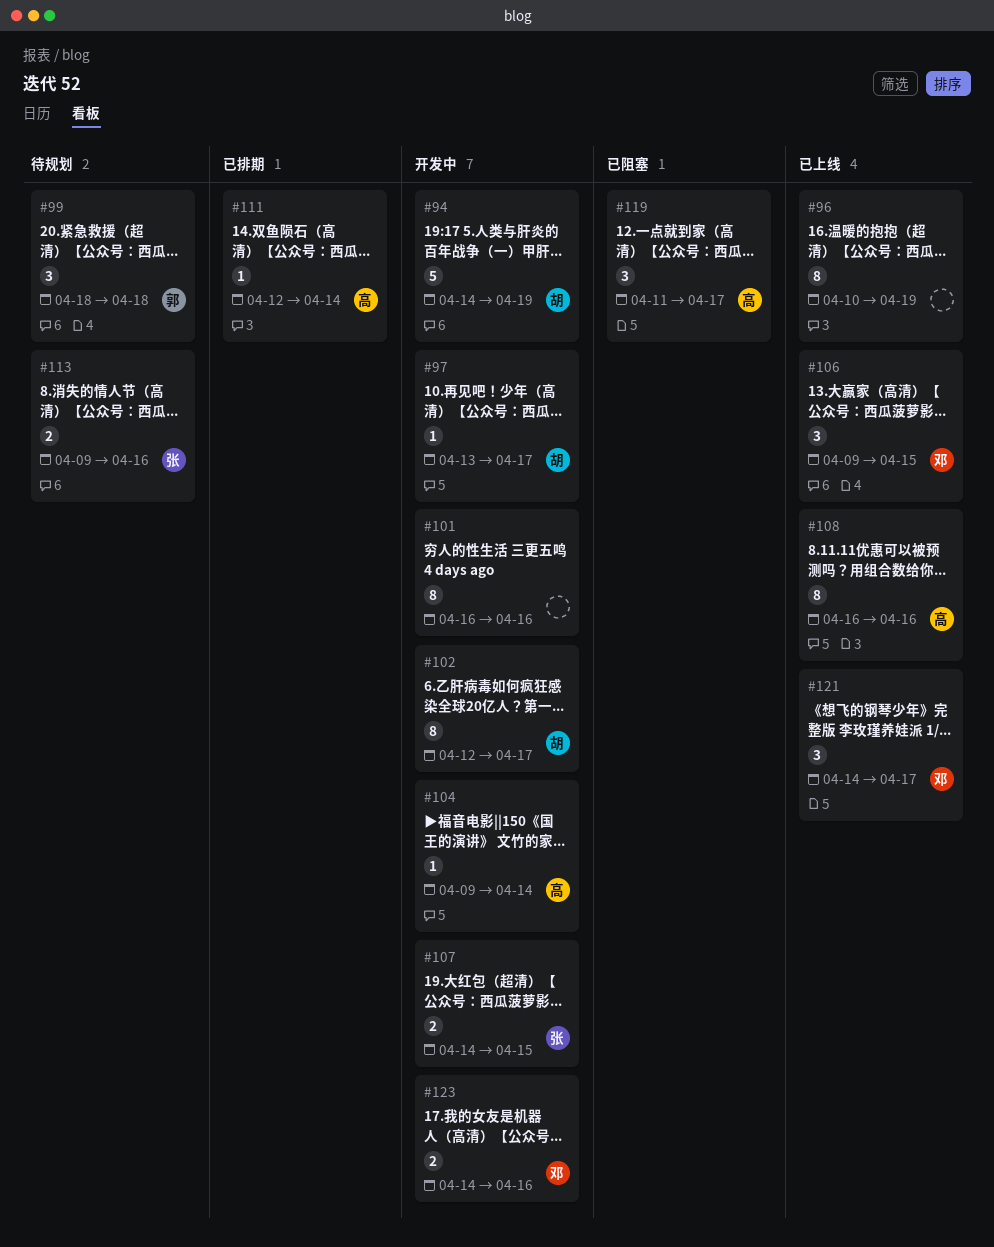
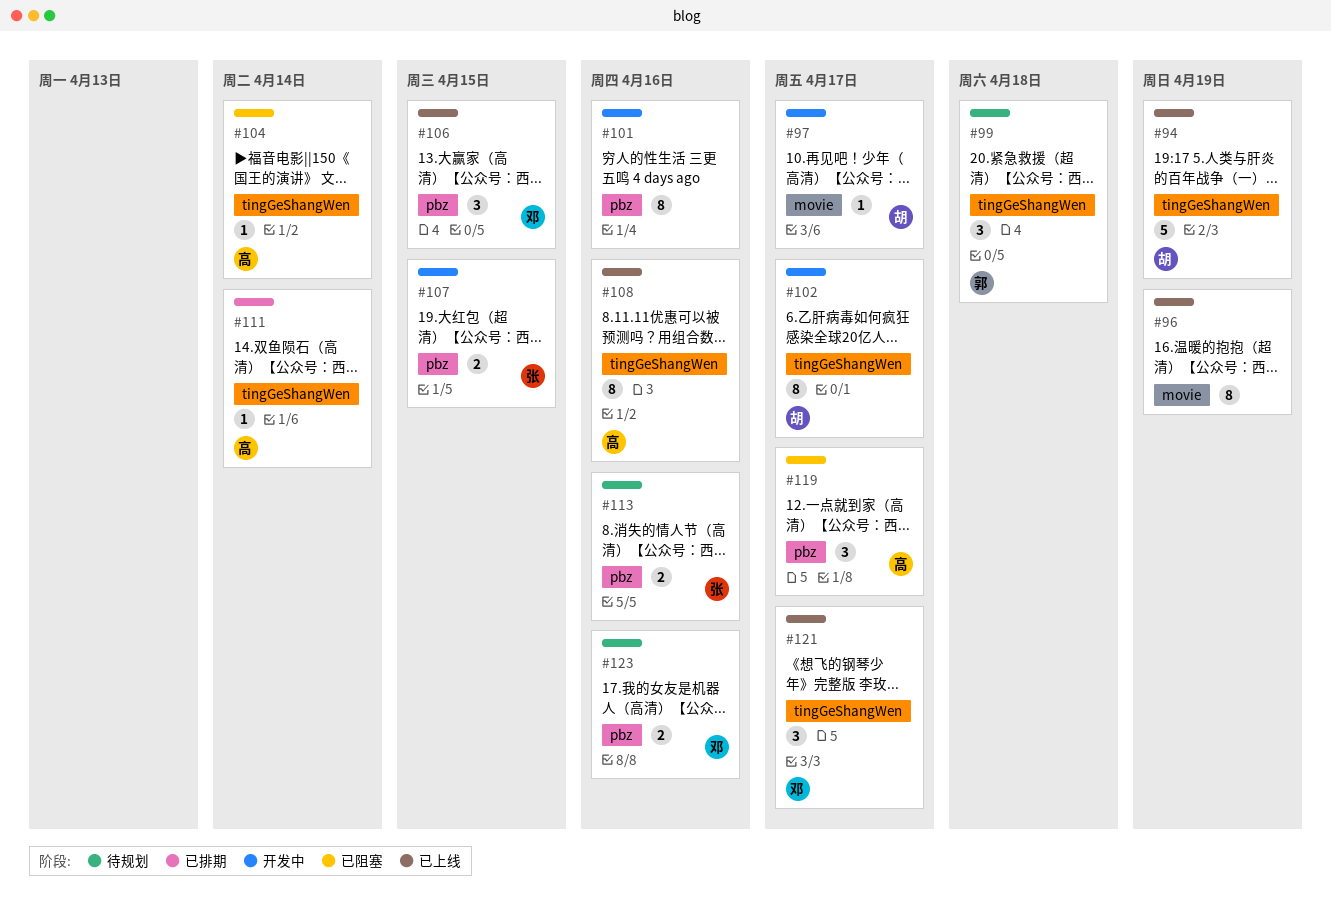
#94, status: 开发中 -> 已上线
#104, status: 开发中 -> 已阻塞
#123, status: 开发中 -> 待规划

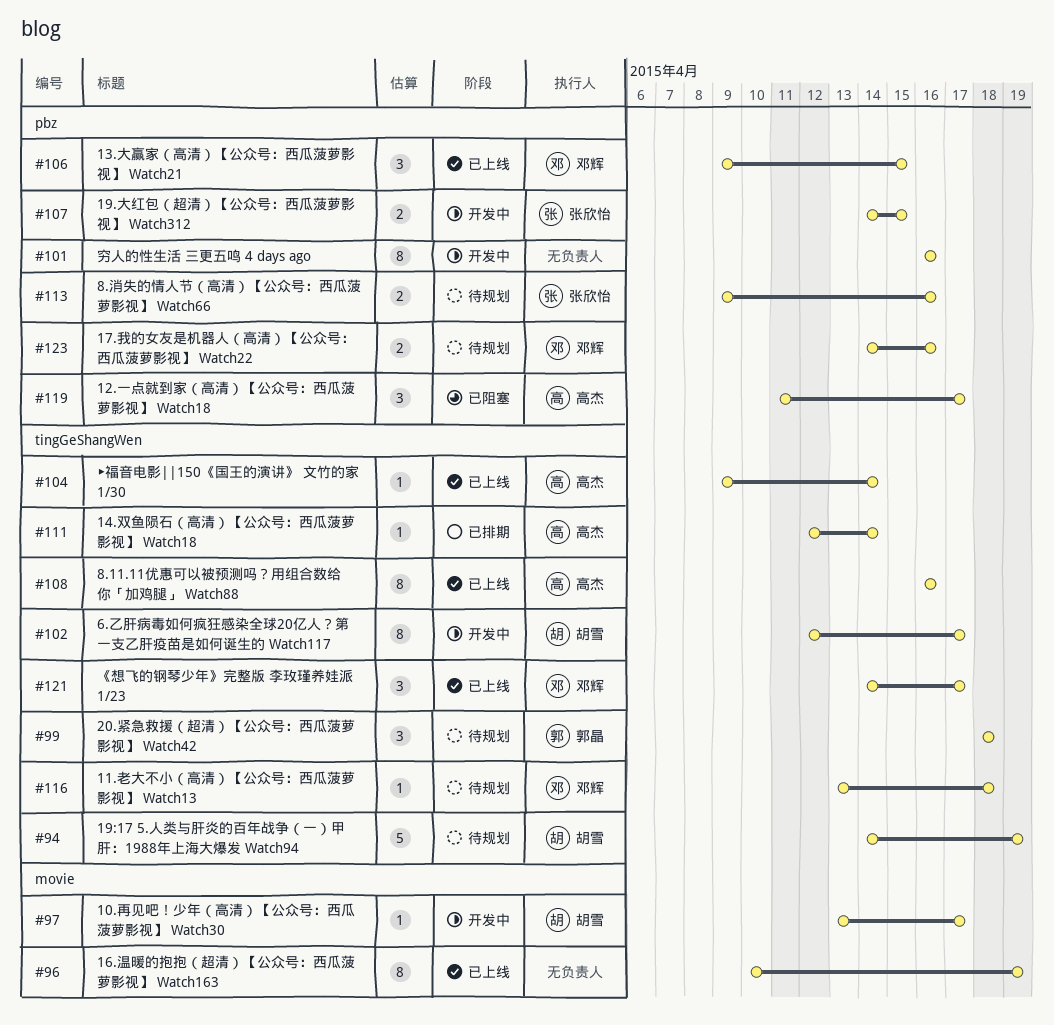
#94, status: 已上线 -> 待规划
#104, status: 已阻塞 -> 已上线
#116: none -> present

